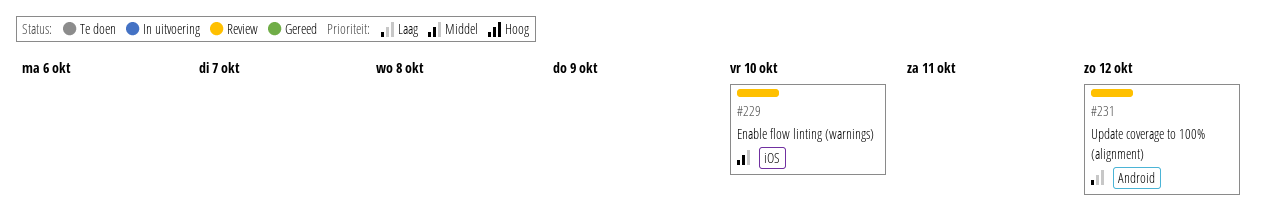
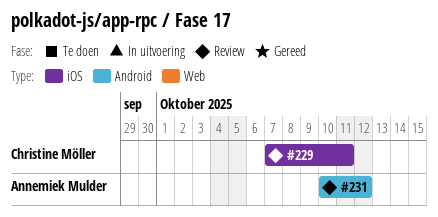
#229, due: Oct 10 -> Oct 11

